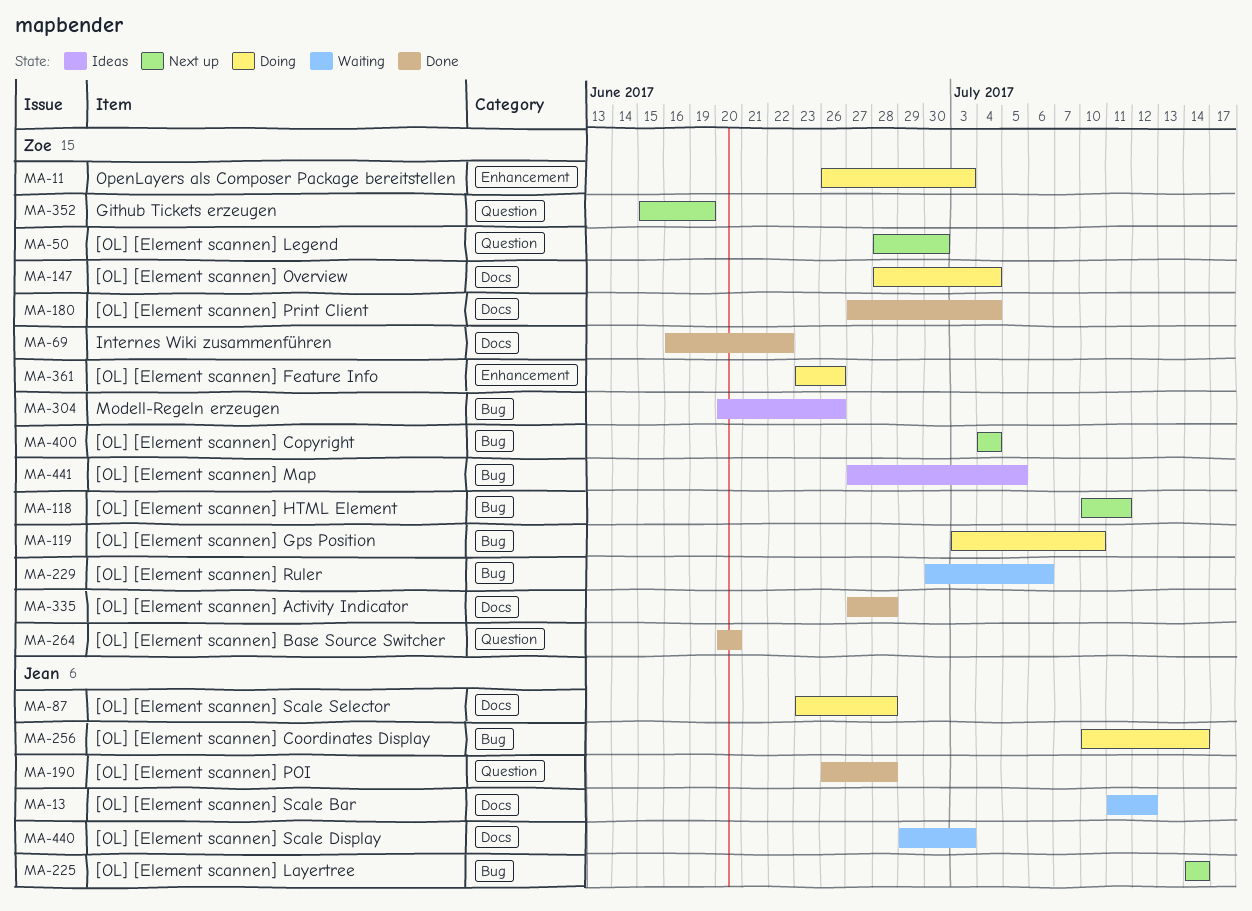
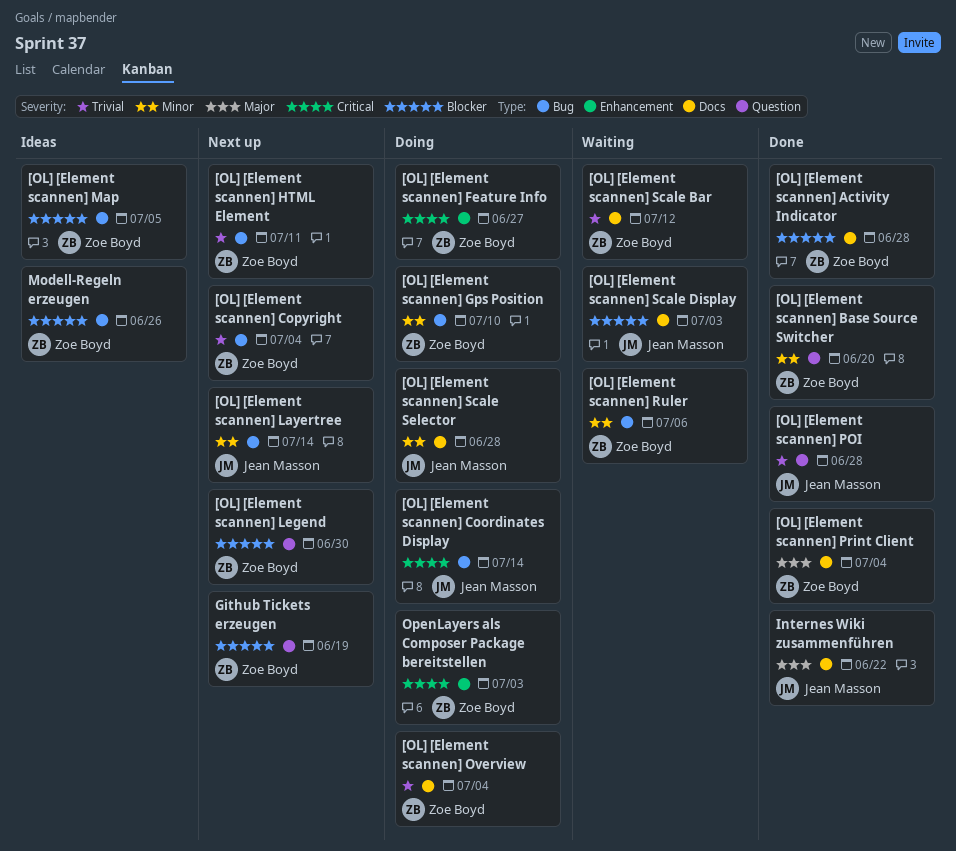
[OL] [Element scannen] Feature Info, due: Jun 26 -> Jun 27
[OL] [Element scannen] Scale Bar, owner: Jean Masson -> Zoe Boyd
Internes Wiki zusammenführen, owner: Zoe Boyd -> Jean Masson

